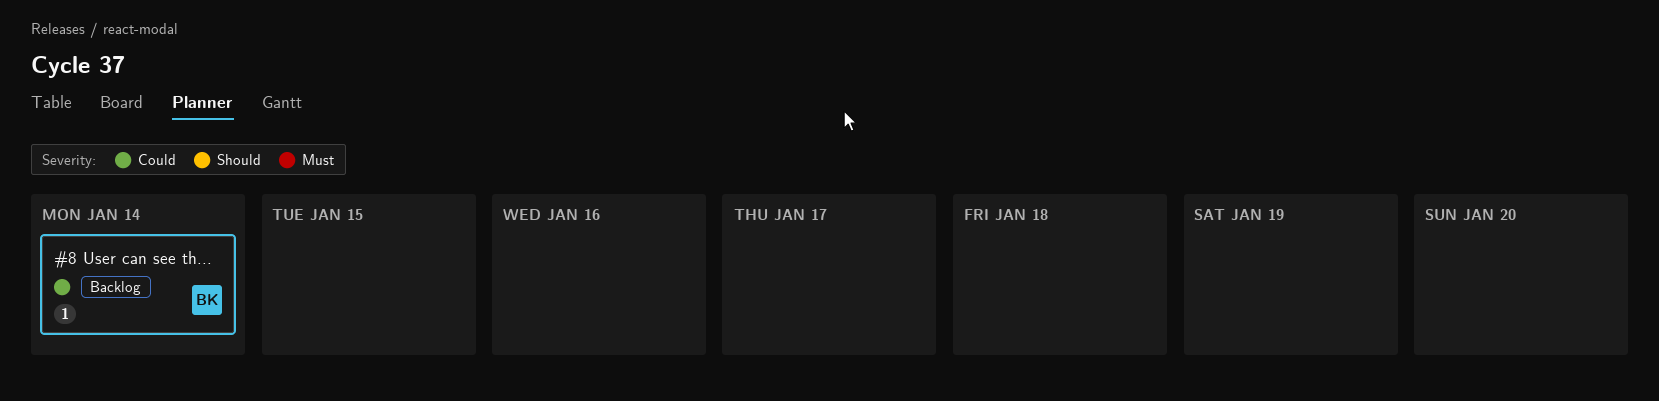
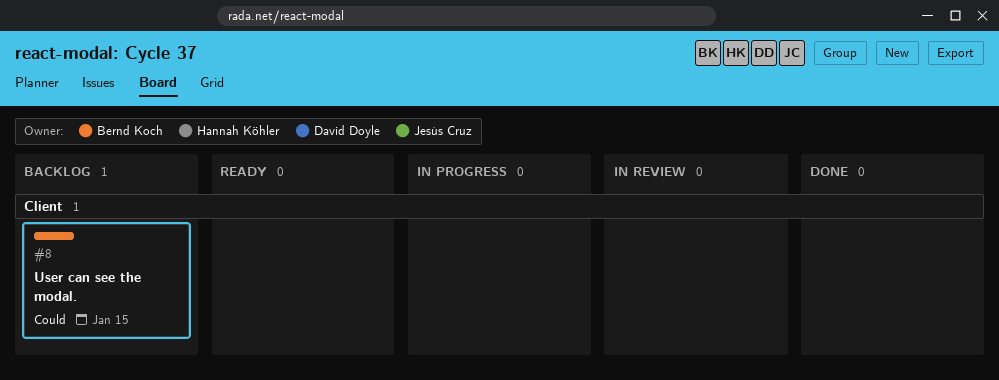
#8, due: Jan 14 -> Jan 15

